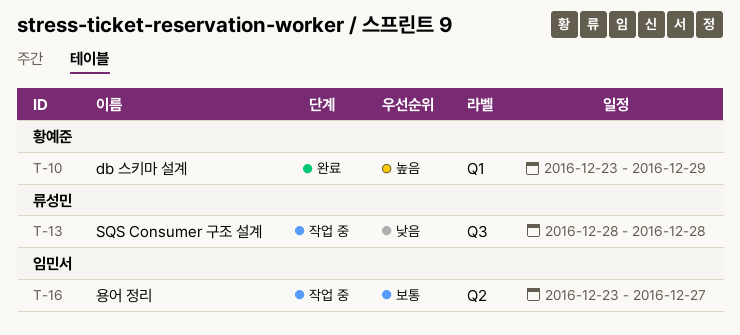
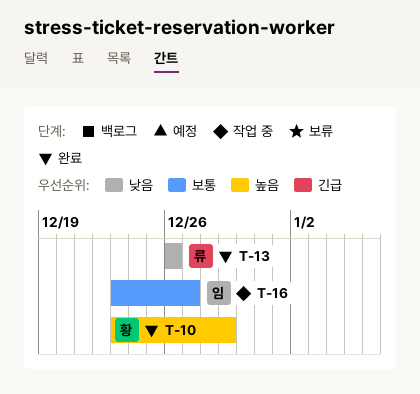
T-13, status: 작업 중 -> 완료
T-13, start: Dec 28 -> Dec 26
T-13, due: Dec 28 -> Dec 26

